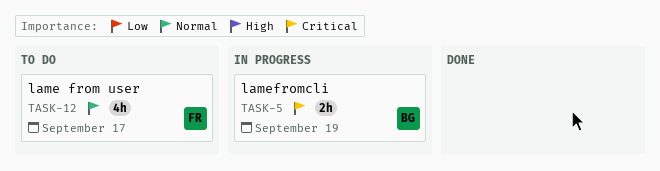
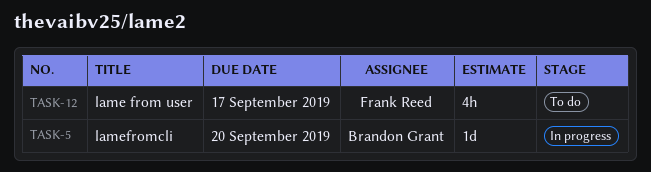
TASK-5, estimate: 2h -> 1d
TASK-5, due: Sep 19 -> Sep 20

